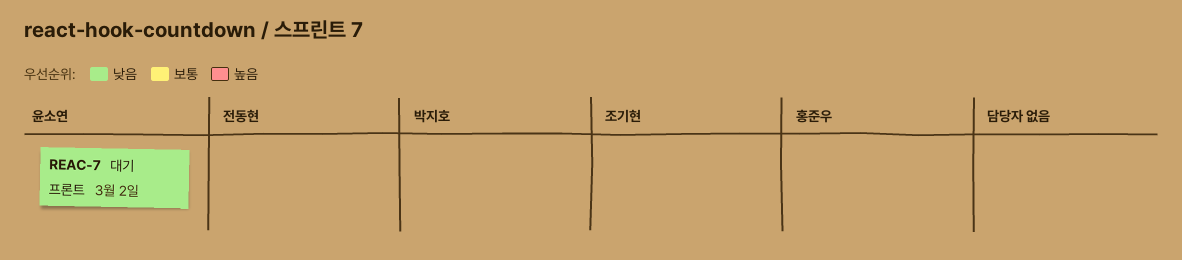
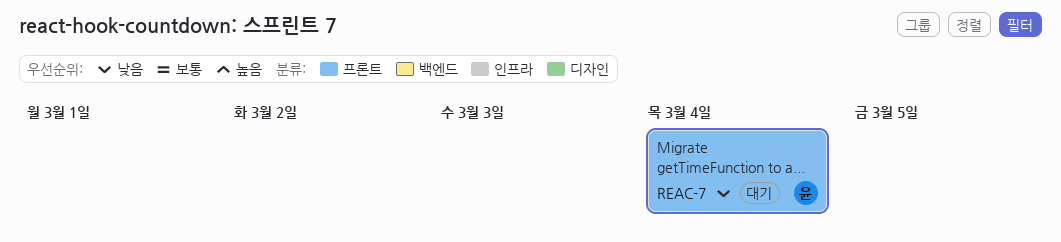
REAC-7, due: Mar 2 -> Mar 4

